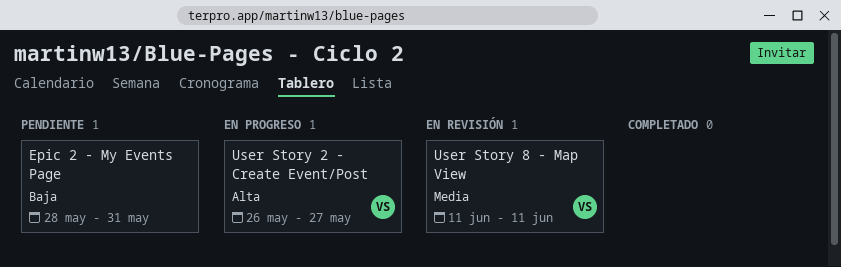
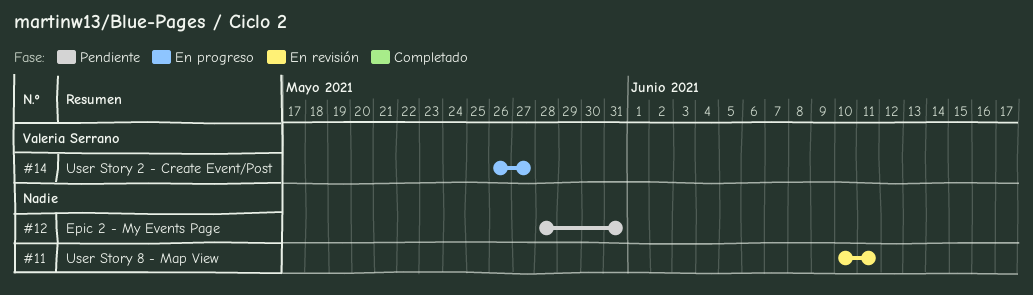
User Story 8 - Map View, owner: Valeria Serrano -> none
User Story 8 - Map View, start: Jun 11 -> Jun 10

